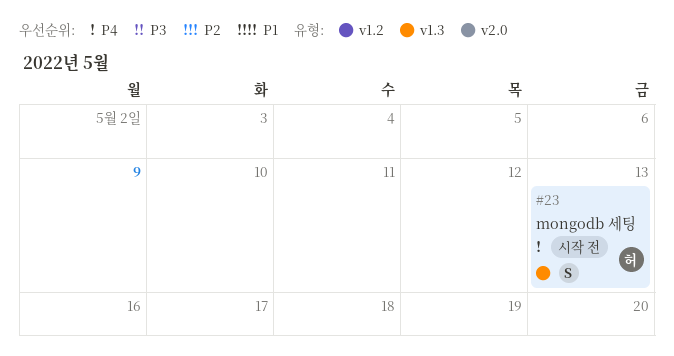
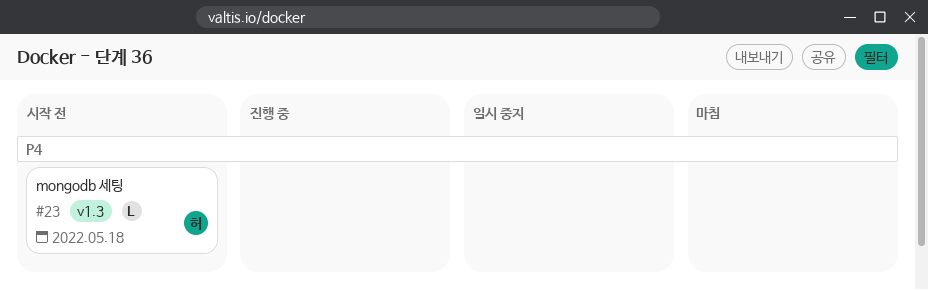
#23, estimate: S -> L
#23, due: May 13 -> May 18

